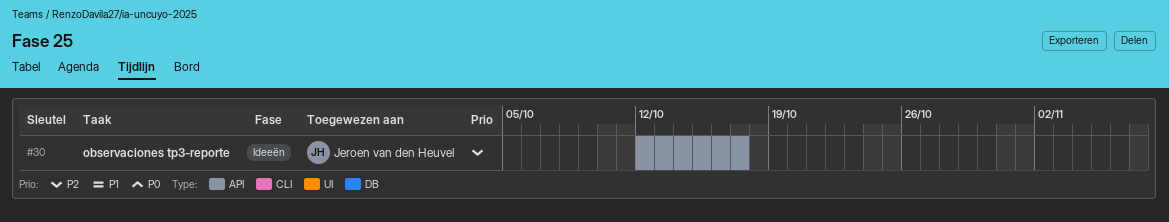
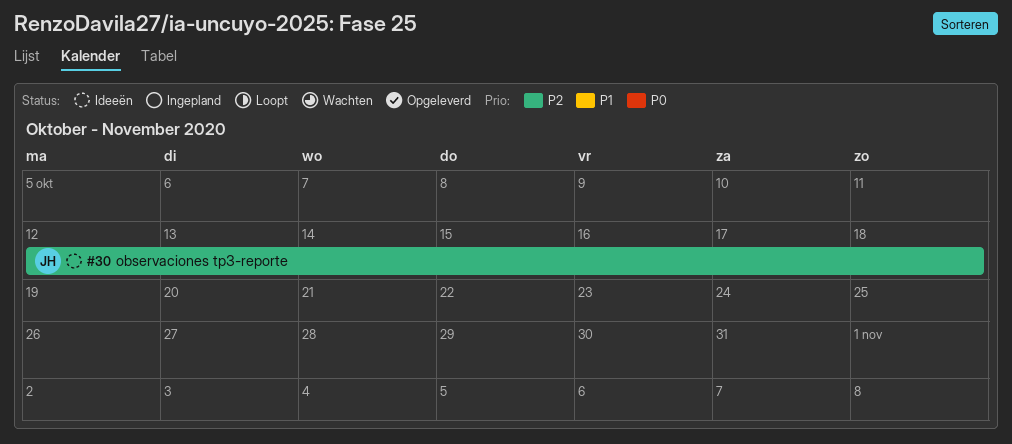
#30, due: Oct 17 -> Oct 18

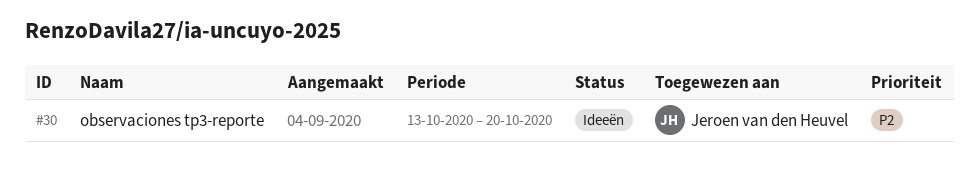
#30, start: Oct 12 -> Oct 13
#30, due: Oct 18 -> Oct 20

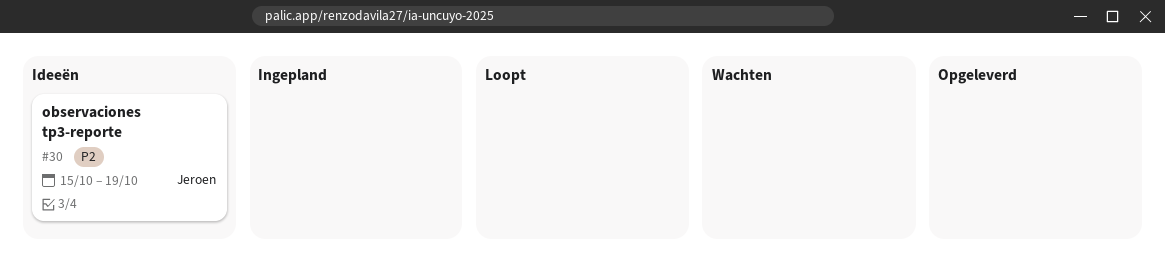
#30, start: Oct 13 -> Oct 15
#30, due: Oct 20 -> Oct 19

